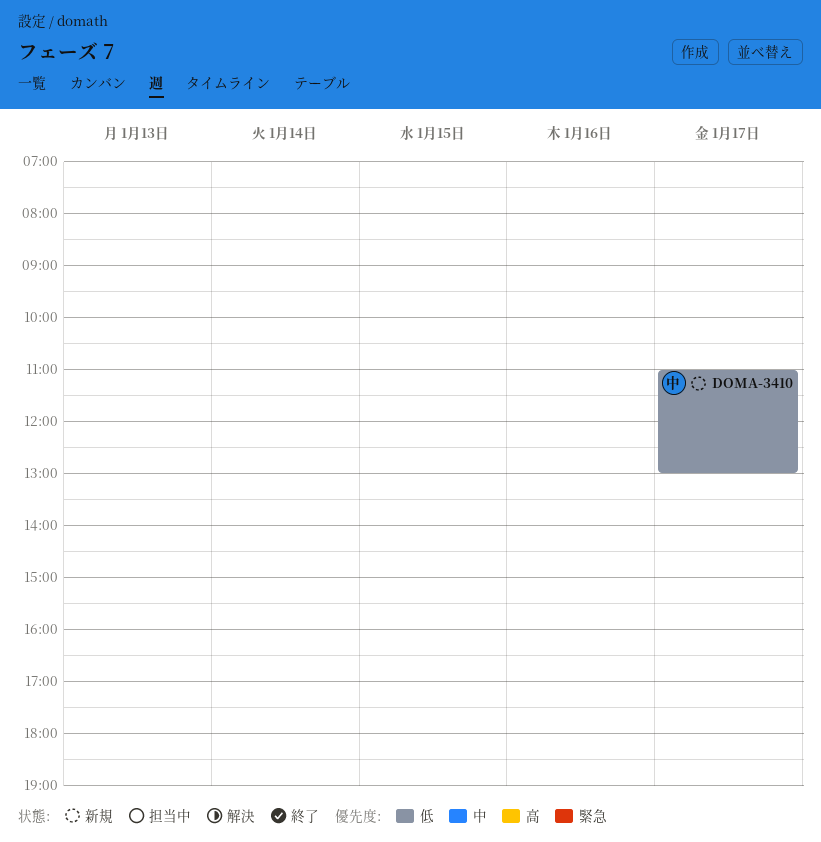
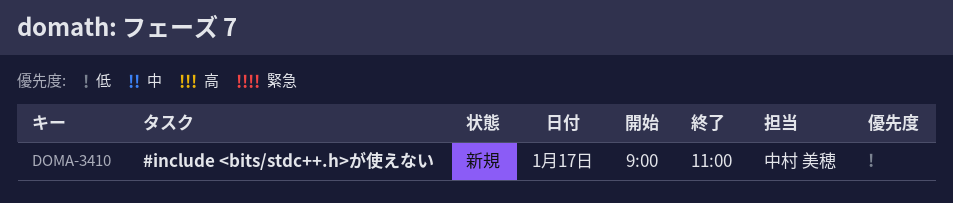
DOMA-3410, begins: 11:00 -> 09:00
DOMA-3410, ends: 13:00 -> 11:00

